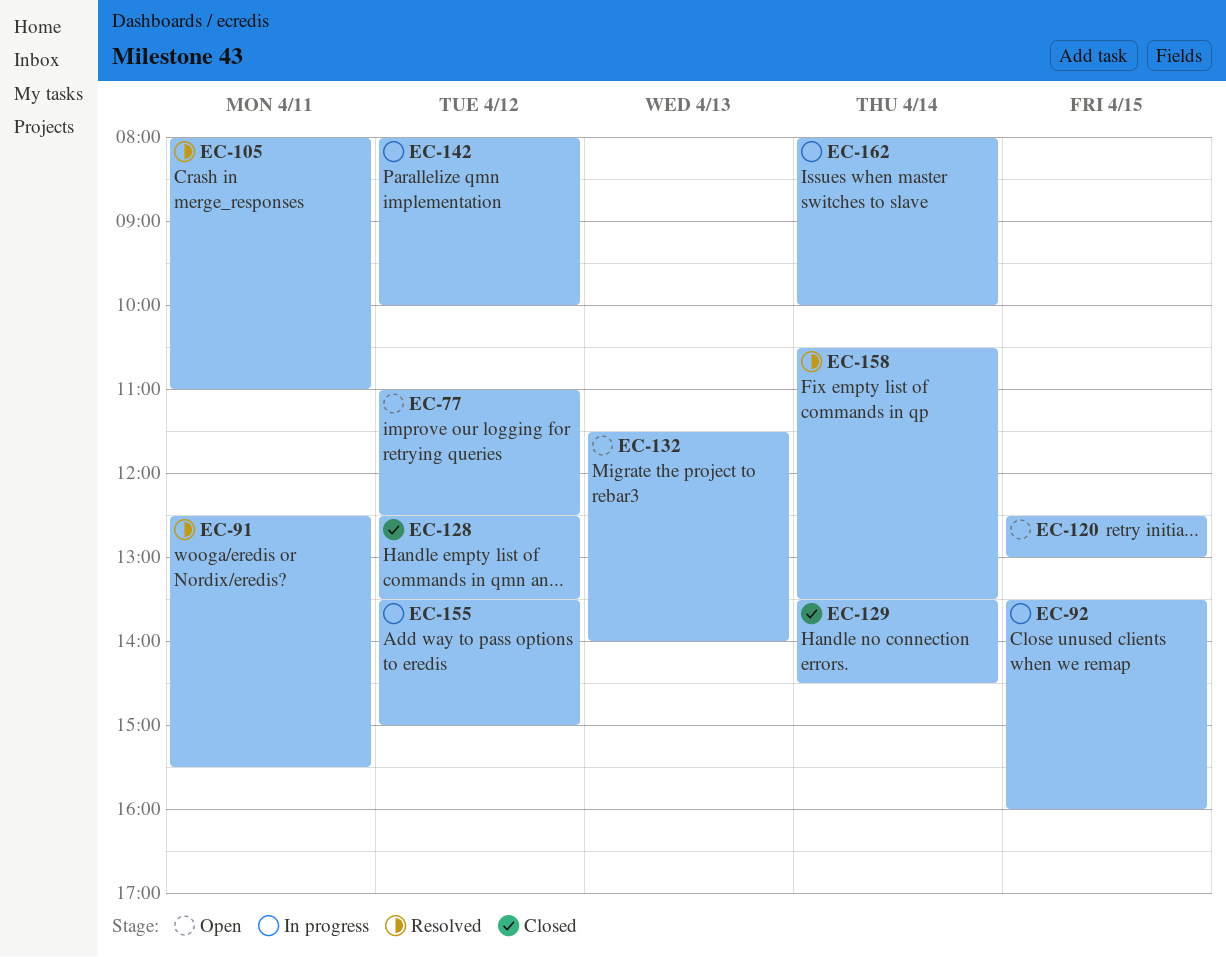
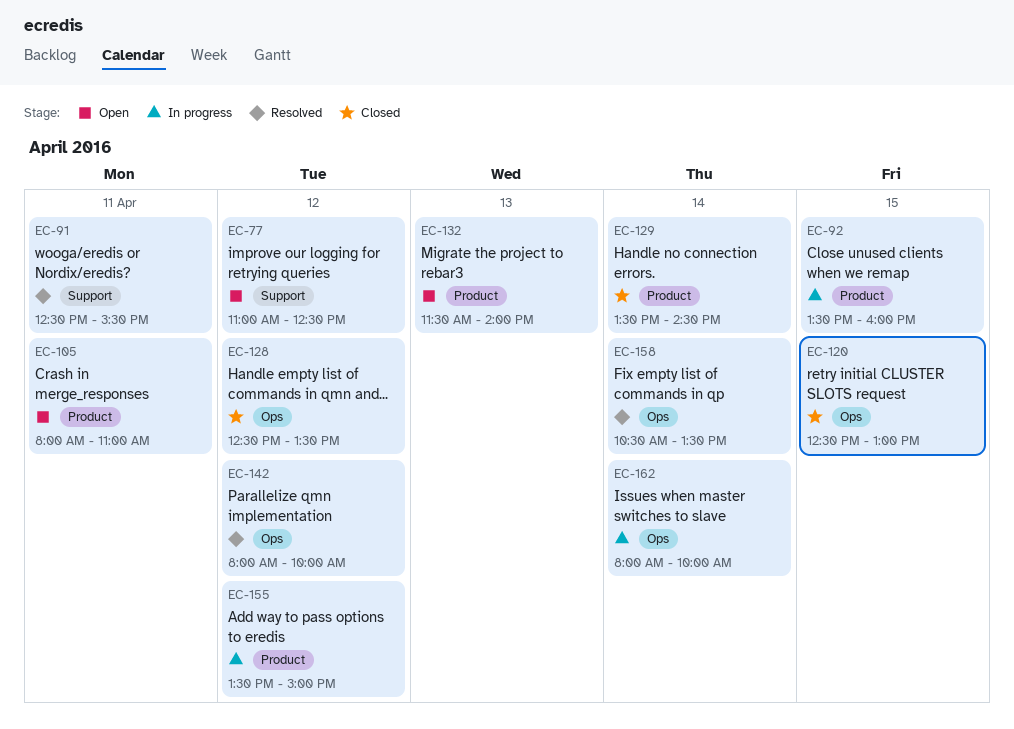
EC-105, status: Resolved -> Open
EC-120, status: Open -> Closed
EC-142, status: In progress -> Resolved

